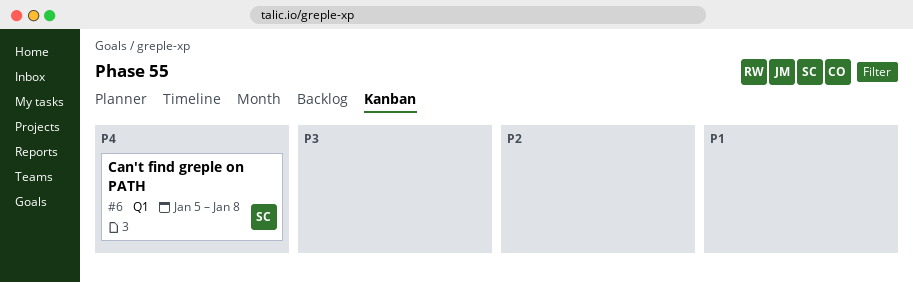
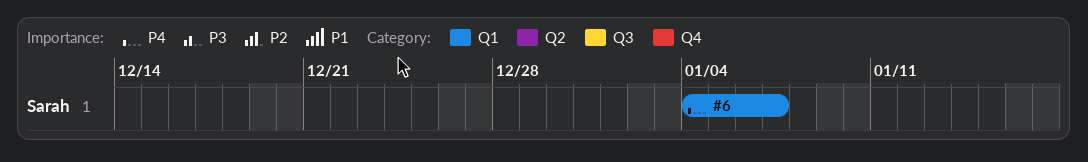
#6, start: Jan 5 -> Jan 4
#6, due: Jan 8 -> Jan 7

